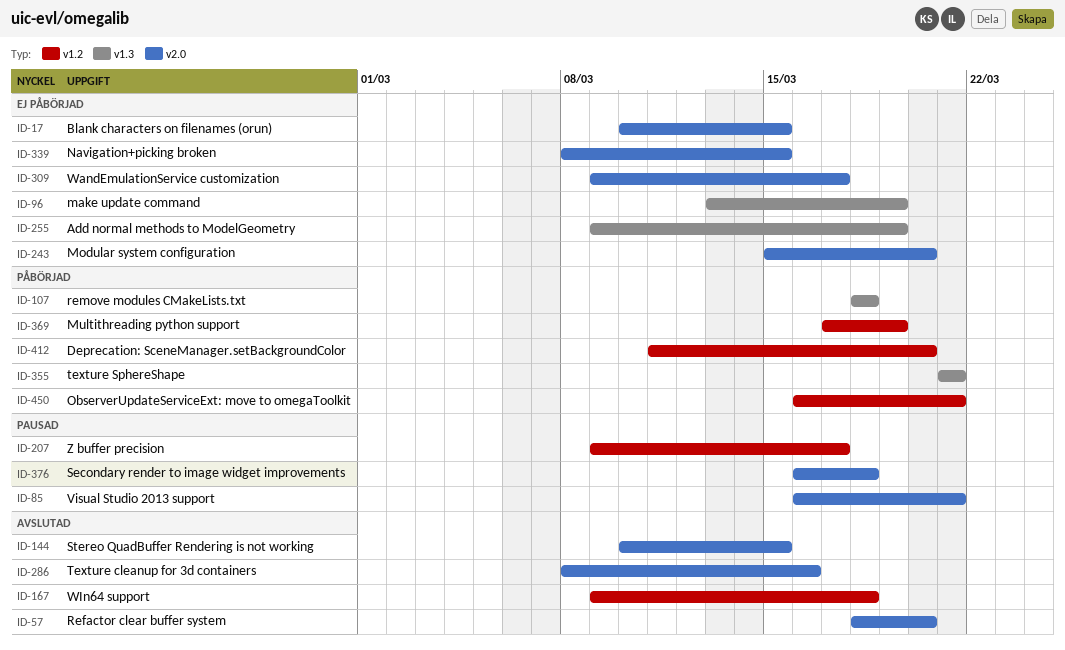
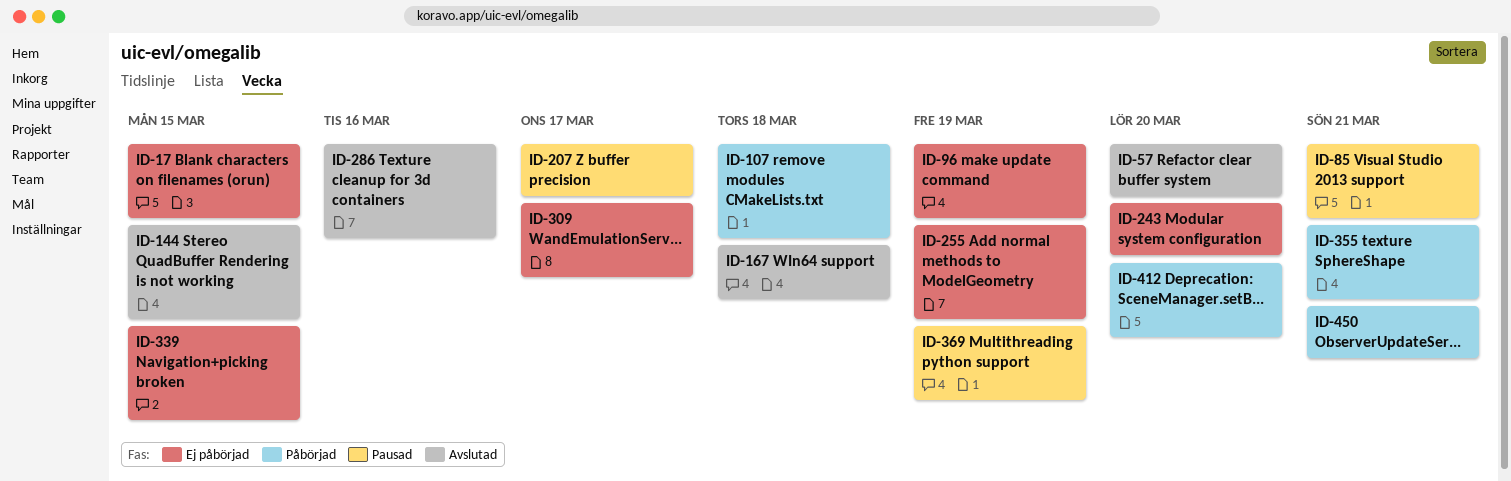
ID-369, status: Påbörjad -> Pausad
ID-376: present -> none

